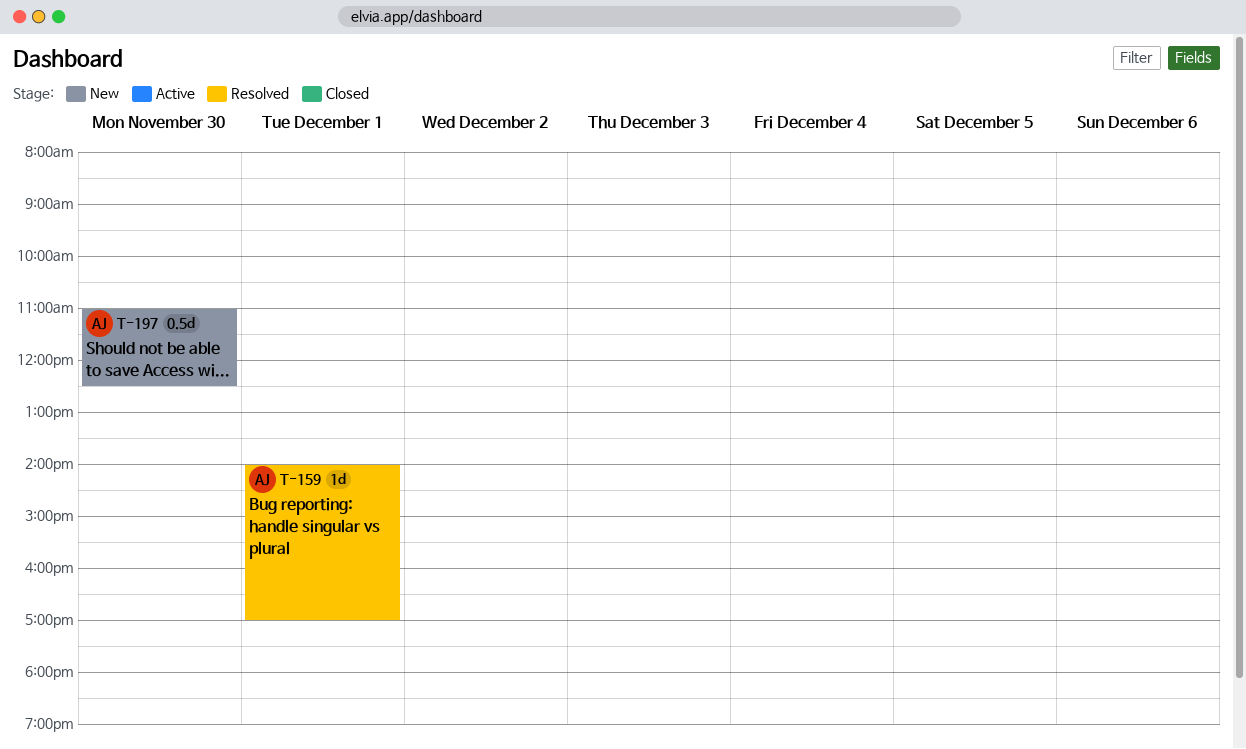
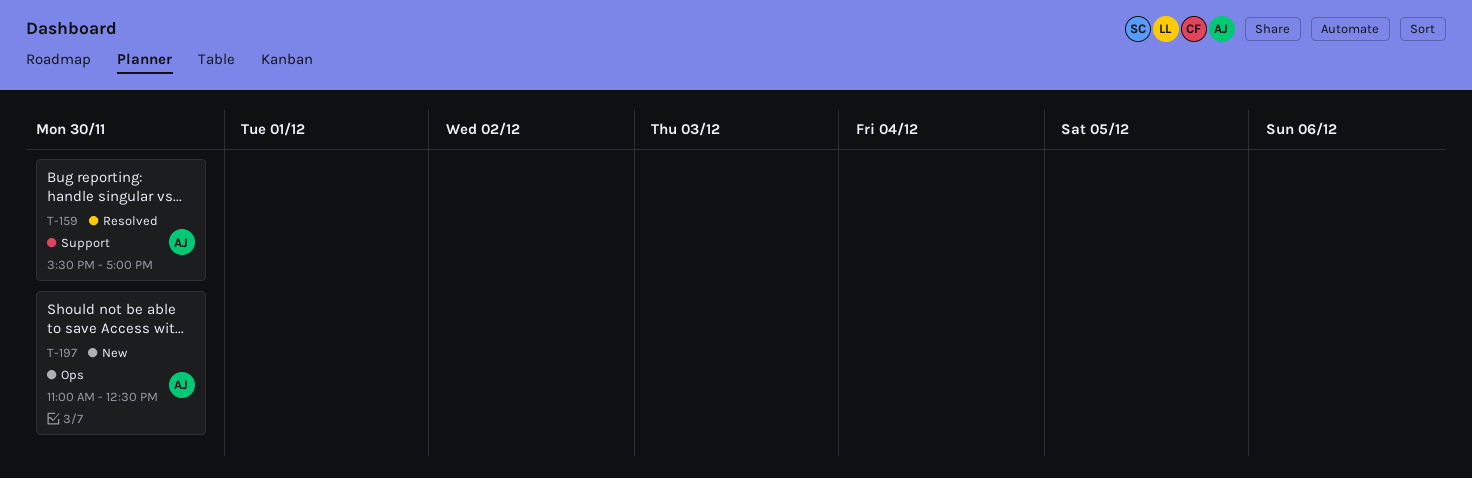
T-159, day: Dec 1 -> Nov 30
T-159, begins: 14:00 -> 15:30

